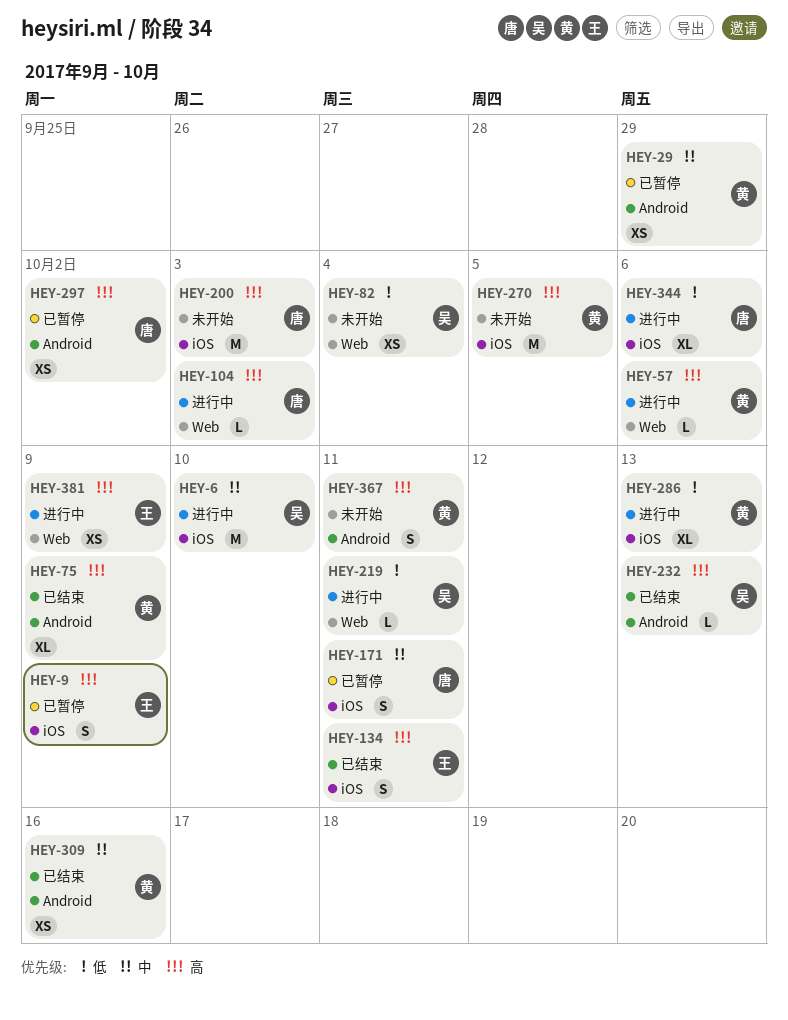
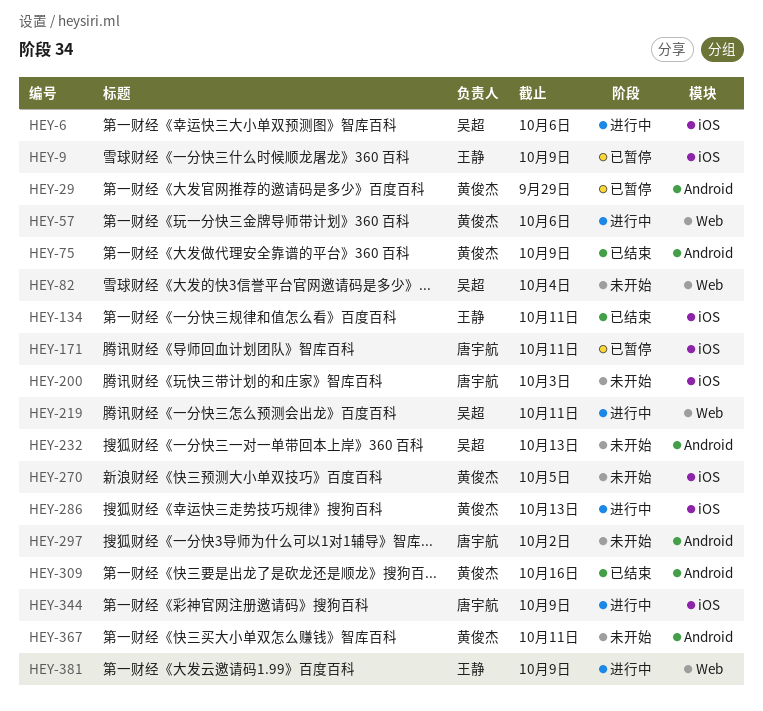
HEY-6, due: Oct 10 -> Oct 6
HEY-104: present -> none
HEY-232, status: 已结束 -> 未开始
HEY-297, status: 已暂停 -> 未开始
HEY-344, due: Oct 6 -> Oct 9

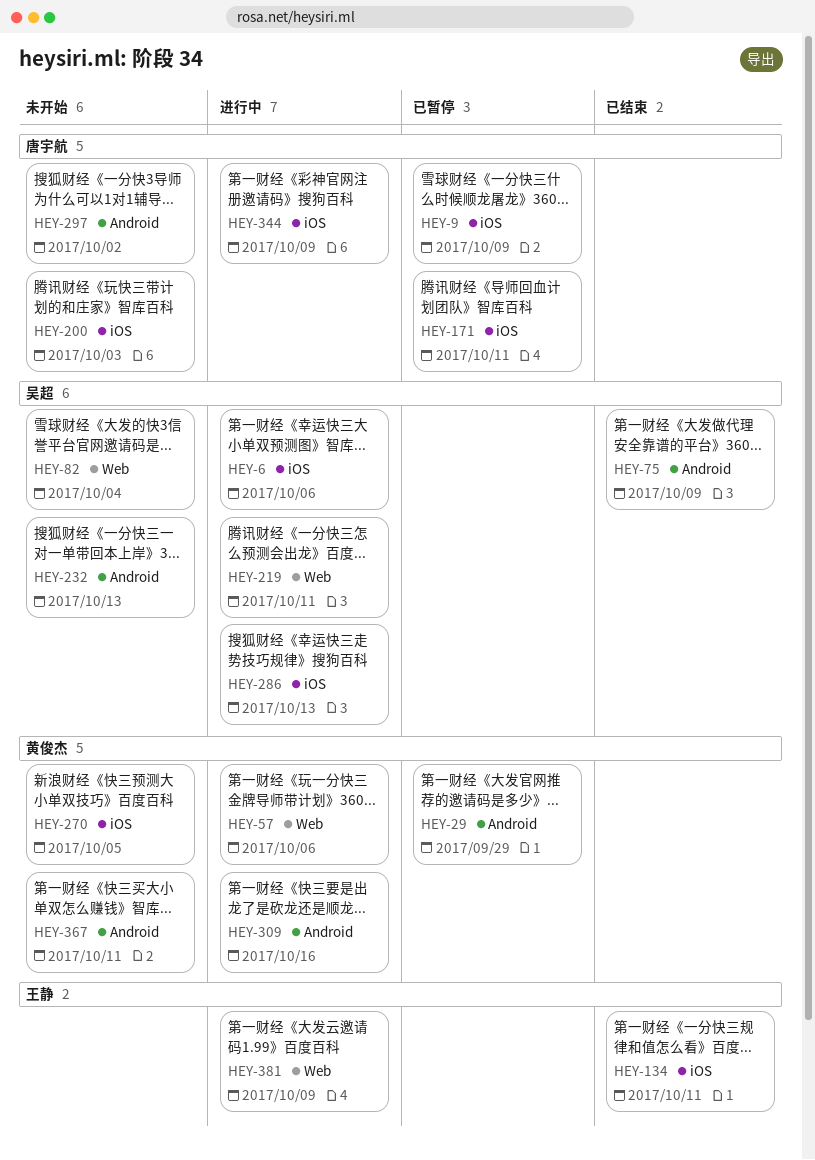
HEY-9, owner: 王静 -> 唐宇航
HEY-75, owner: 黄俊杰 -> 吴超
HEY-286, owner: 黄俊杰 -> 吴超
HEY-309, status: 已结束 -> 进行中

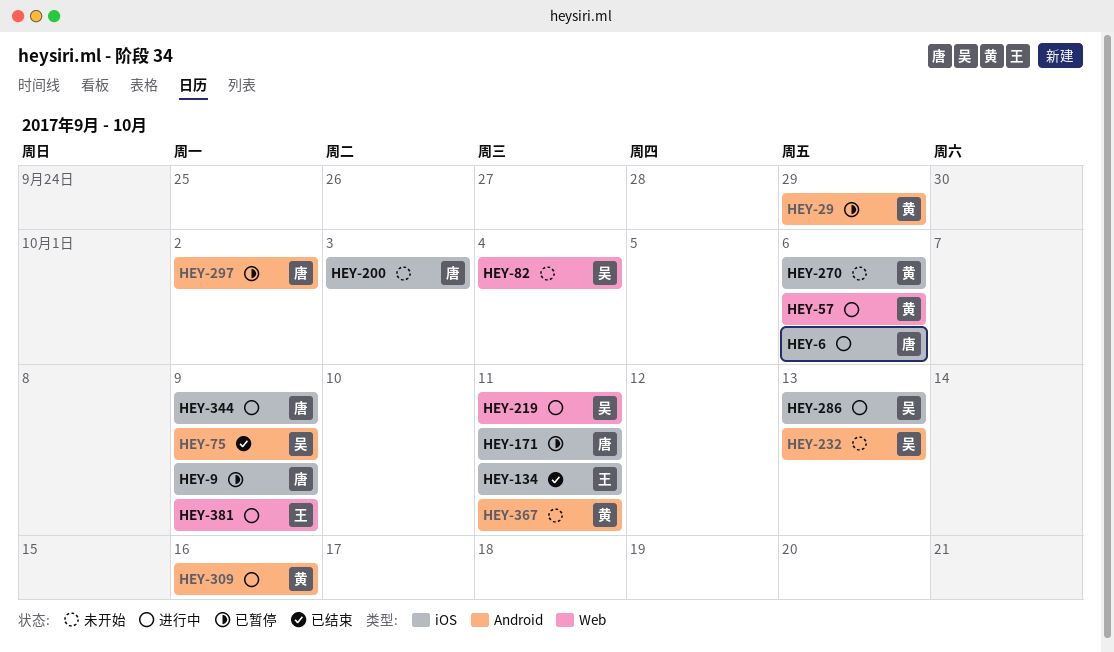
HEY-6, owner: 吴超 -> 唐宇航
HEY-270, due: Oct 5 -> Oct 6
HEY-297, status: 未开始 -> 已暂停

